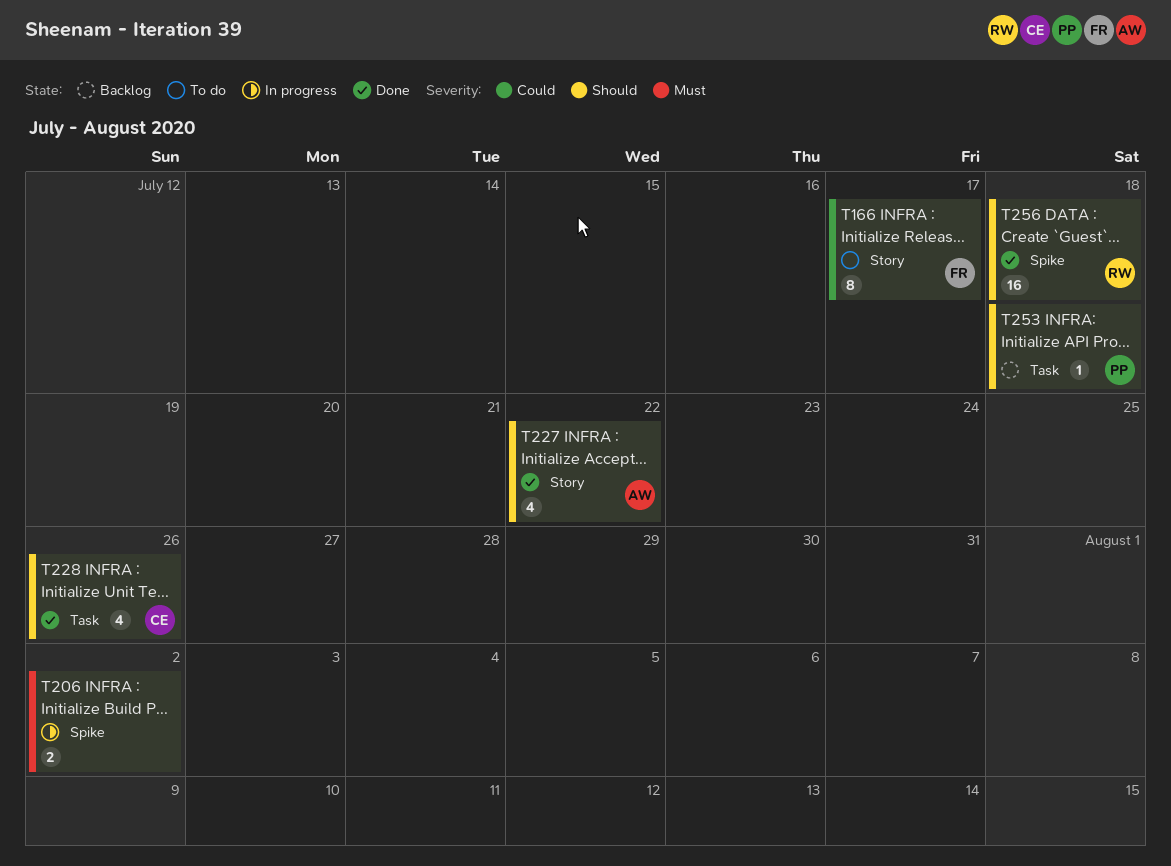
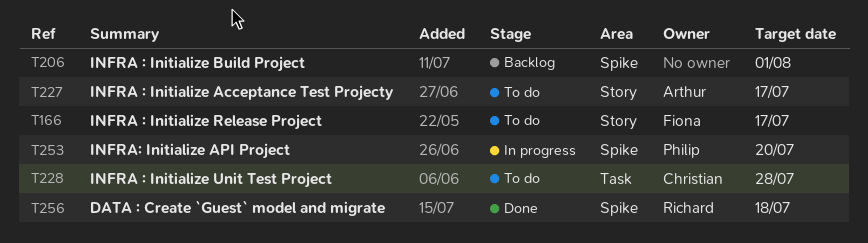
T206, status: In progress -> Backlog
T206, due: Aug 2 -> Aug 1
T227, status: Done -> To do
T227, due: Jul 22 -> Jul 17
T228, status: Done -> To do
T228, due: Jul 26 -> Jul 28
T253, status: Backlog -> In progress
T253, label: Task -> Spike
T253, due: Jul 18 -> Jul 20

